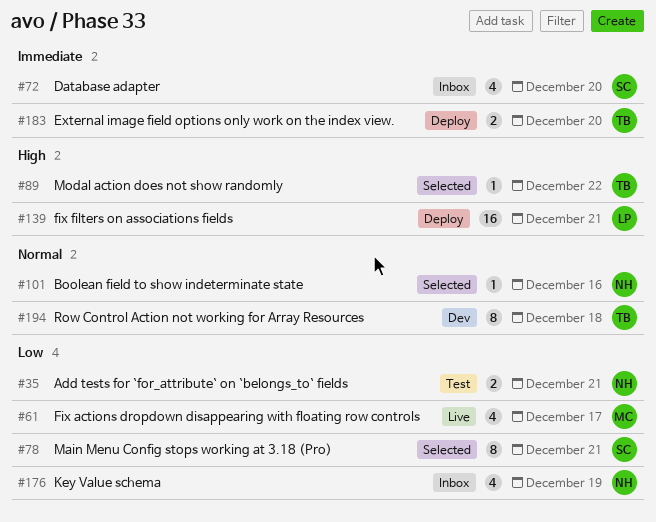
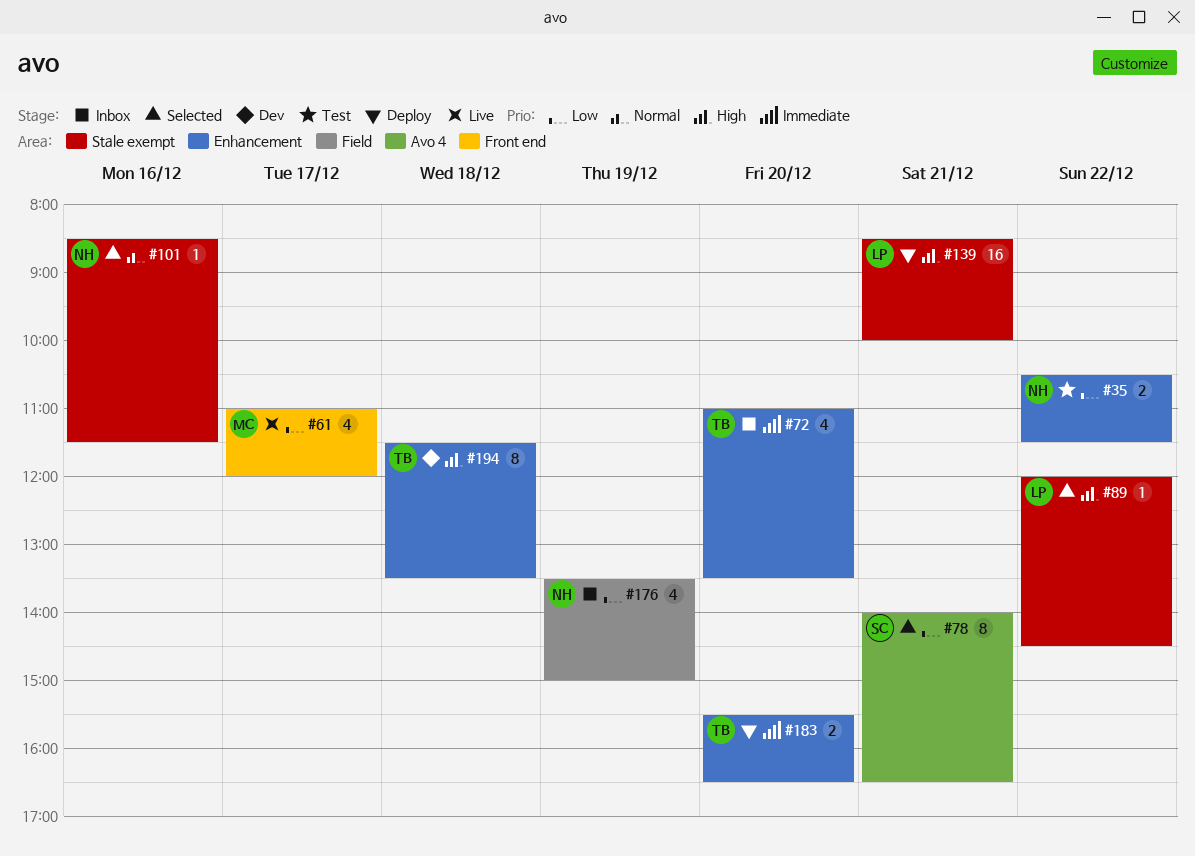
#35, day: Dec 21 -> Dec 22
#72, owner: SC -> TB
#89, owner: TB -> LP
#194, priority: Normal -> High

